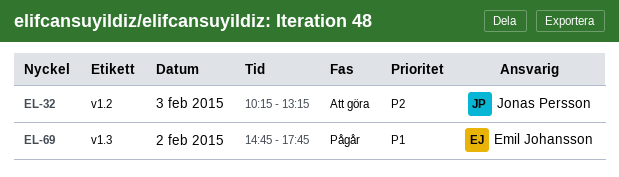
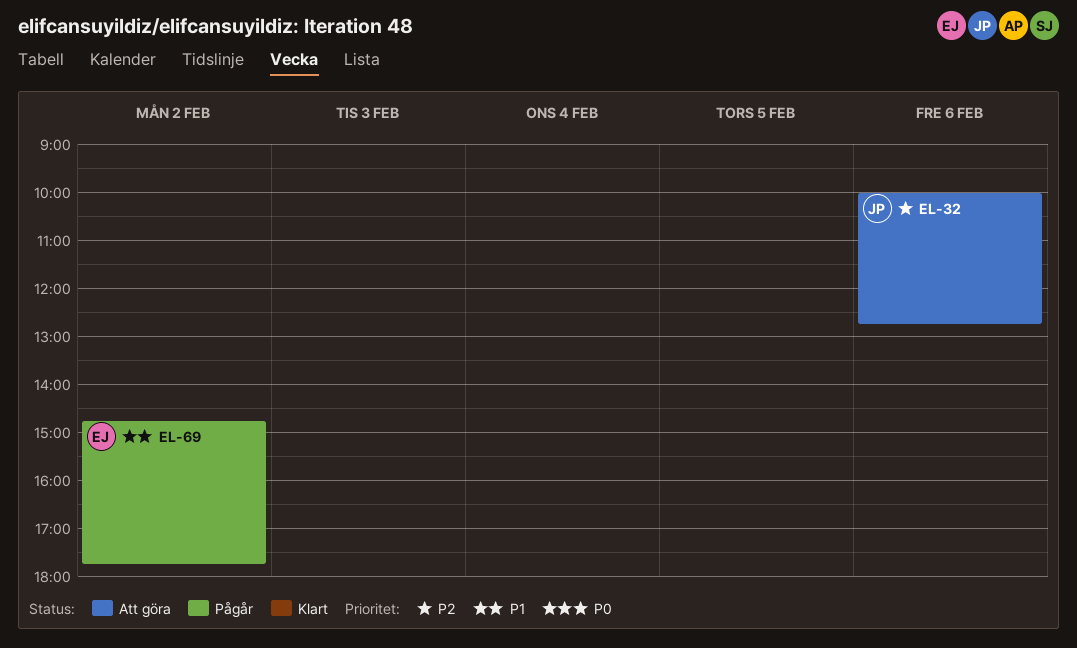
EL-32, day: Feb 3 -> Feb 6
EL-32, begins: 10:15 -> 10:00
EL-32, ends: 13:15 -> 12:45

